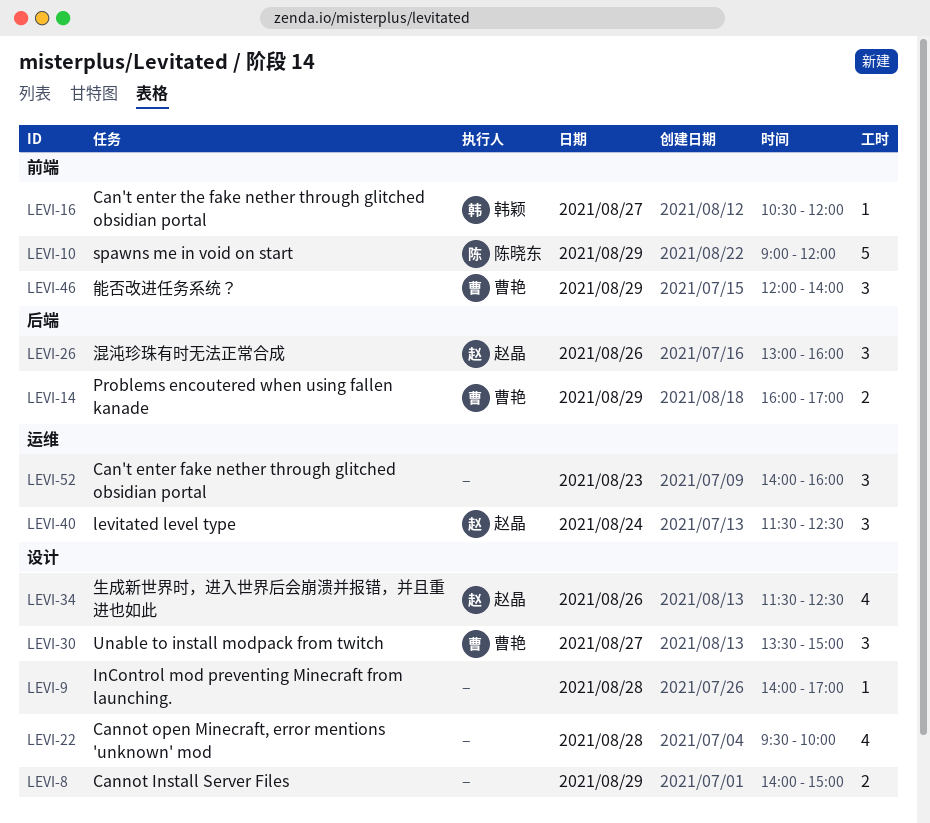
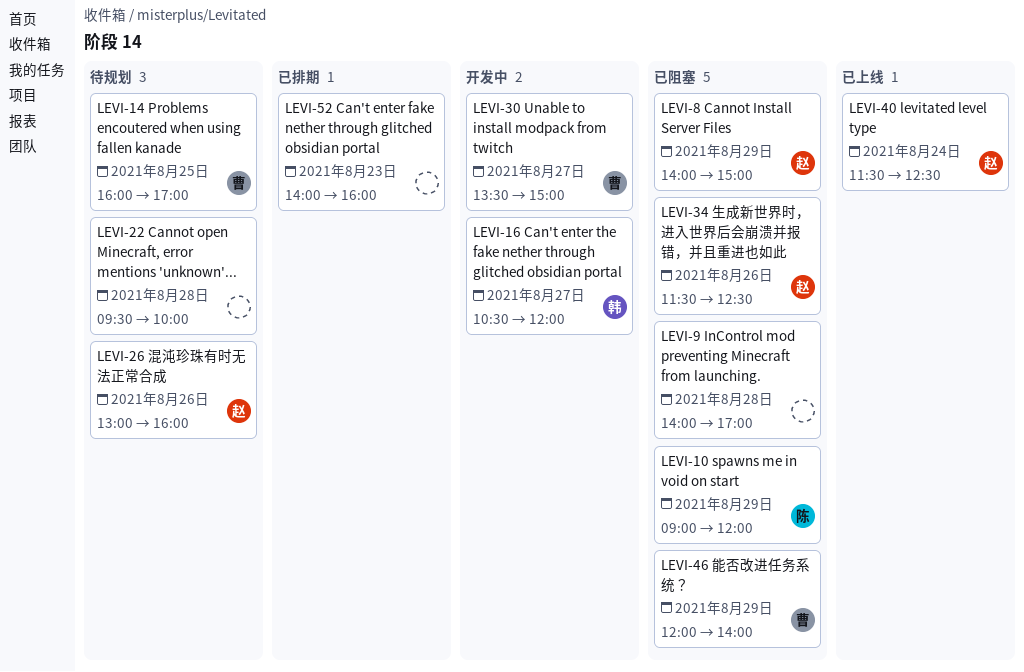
LEVI-8, owner: none -> 赵晶
LEVI-14, day: Aug 29 -> Aug 25

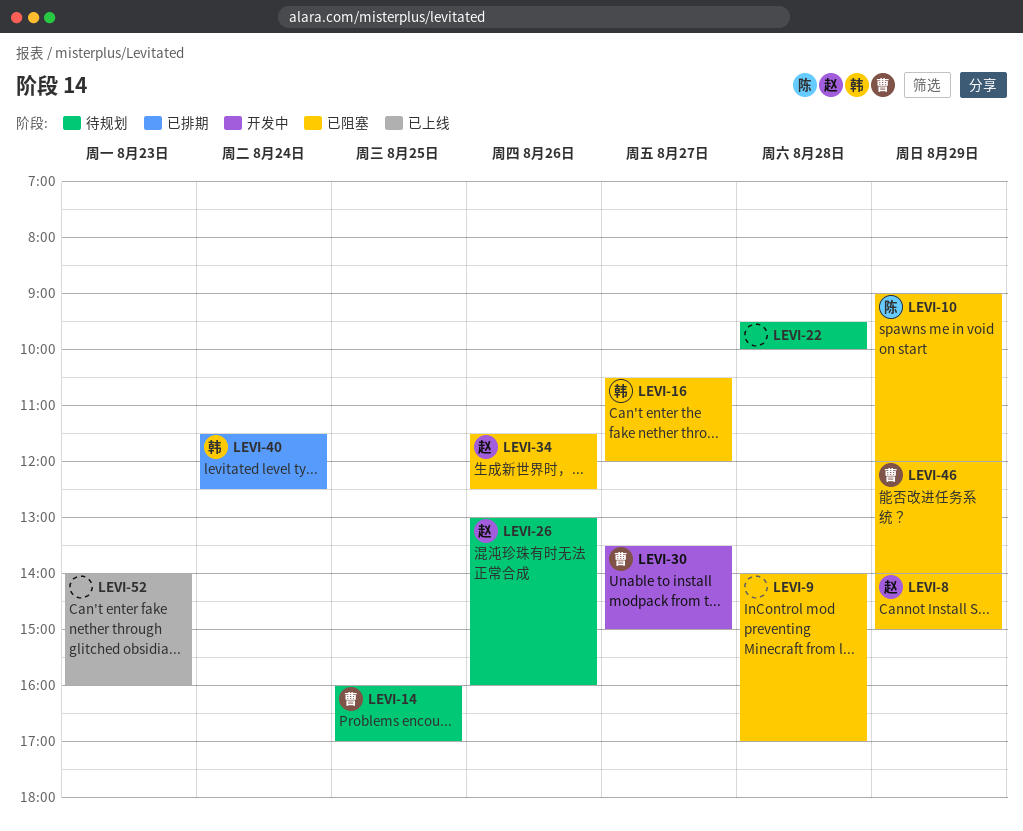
LEVI-16, status: 开发中 -> 已阻塞
LEVI-40, status: 已上线 -> 已排期
LEVI-40, owner: 赵 -> 韩
LEVI-52, status: 已排期 -> 已上线

